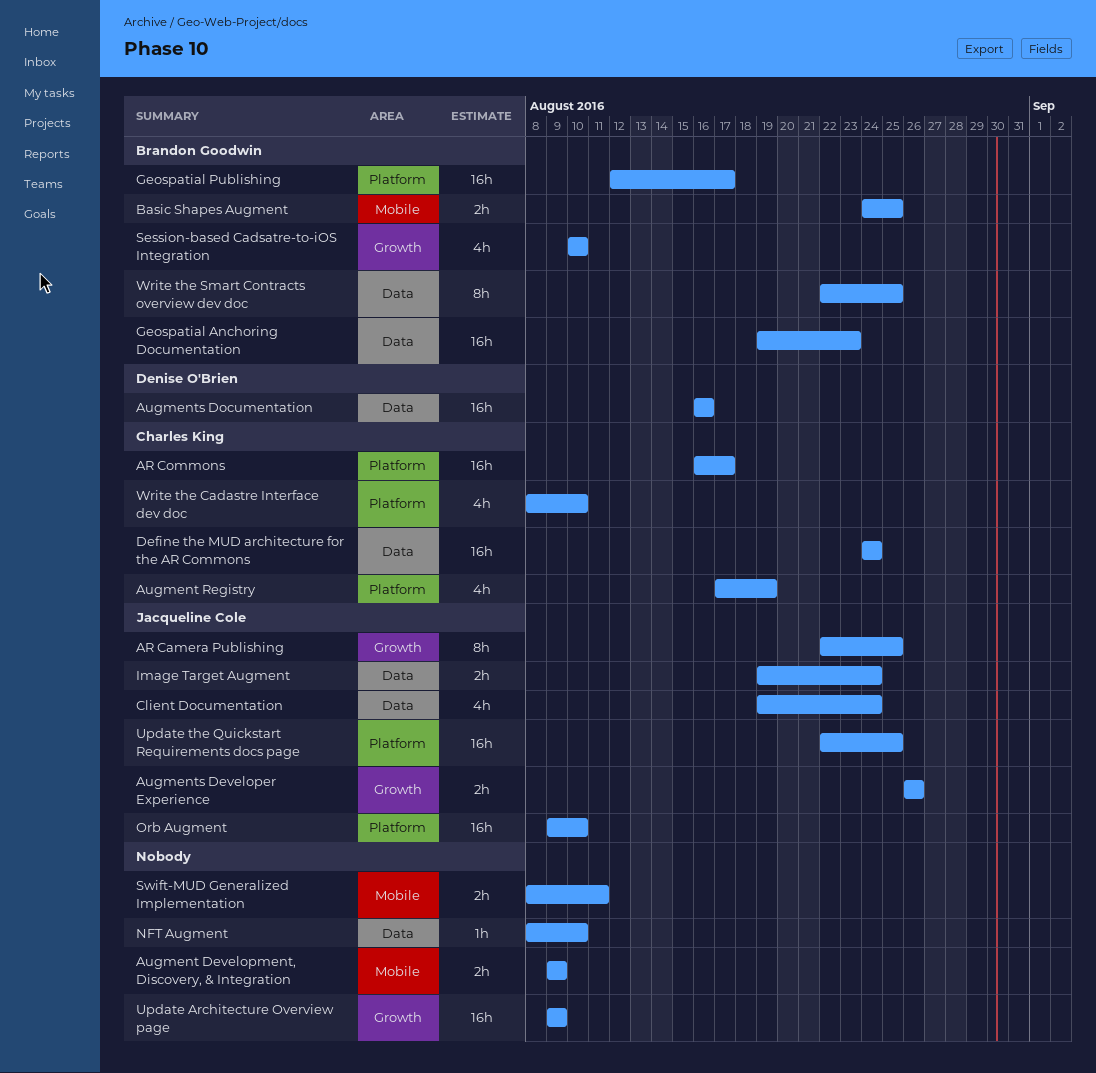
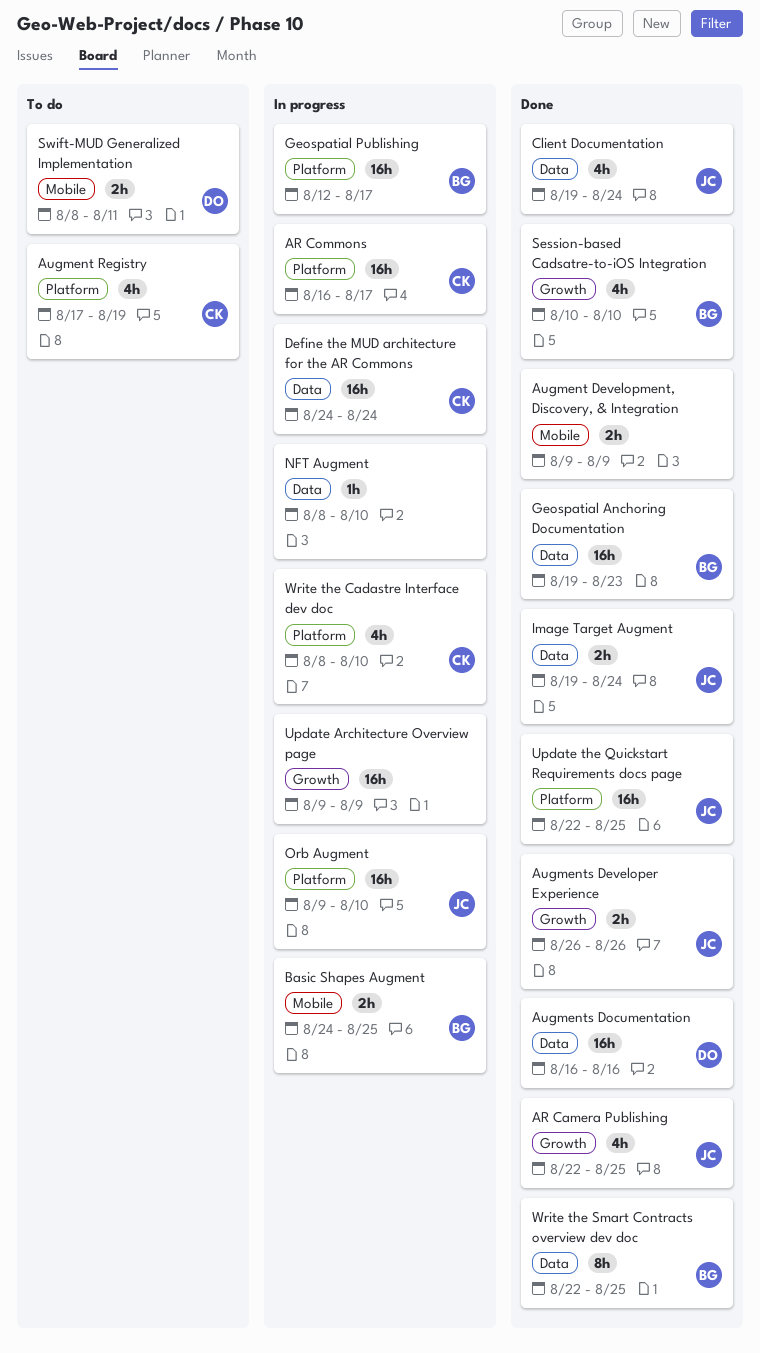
AR Camera Publishing, estimate: 8h -> 4h
Swift-MUD Generalized Implementation, owner: none -> Denise O'Brien

